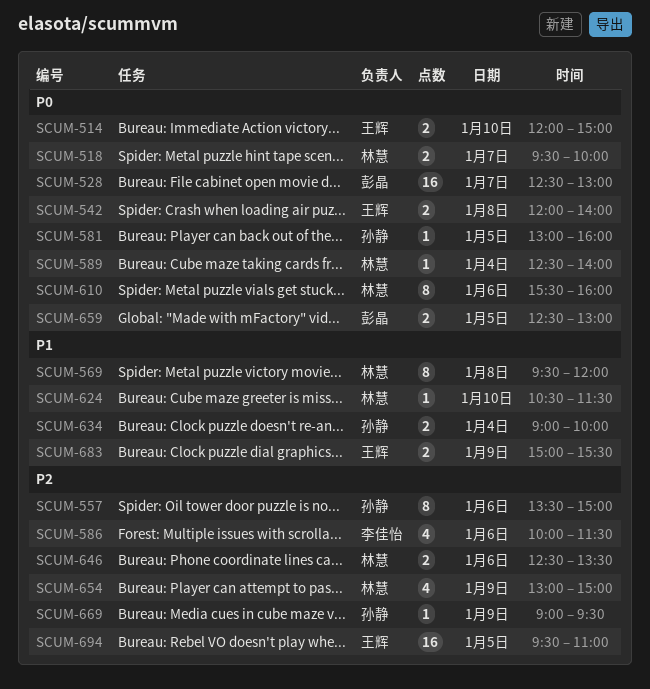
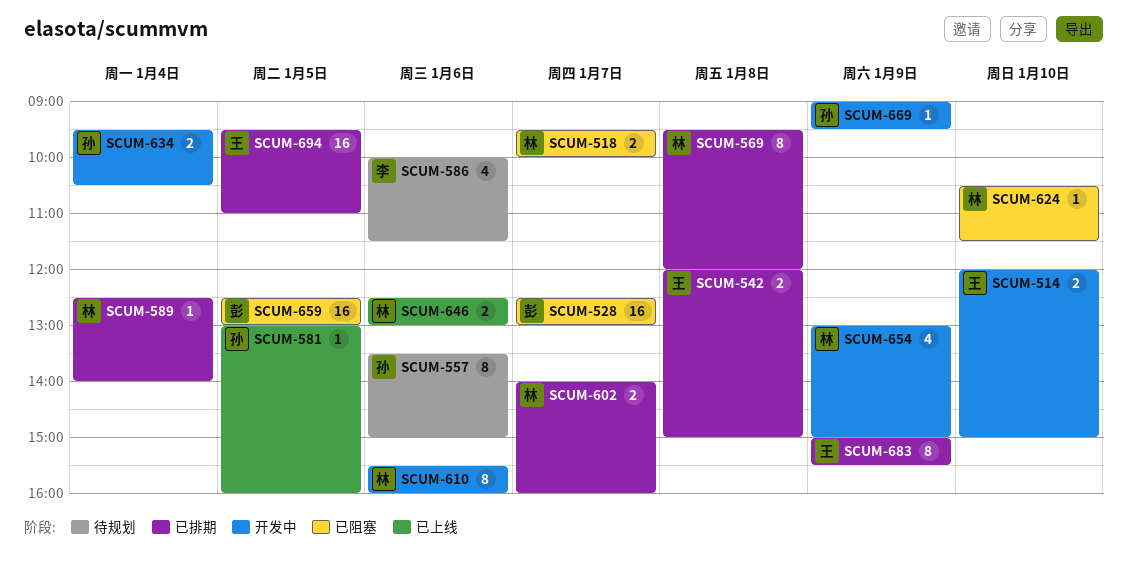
SCUM-542, ends: 14:00 -> 15:00
SCUM-602: none -> present
SCUM-634, begins: 09:00 -> 09:30
SCUM-634, ends: 10:00 -> 10:30
SCUM-646, ends: 13:30 -> 13:00
SCUM-659, estimate: 2 -> 16
SCUM-683, estimate: 2 -> 8

